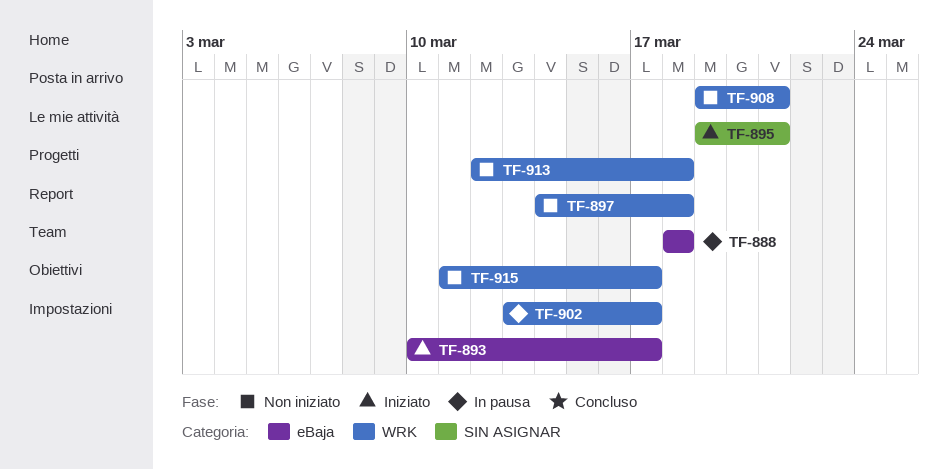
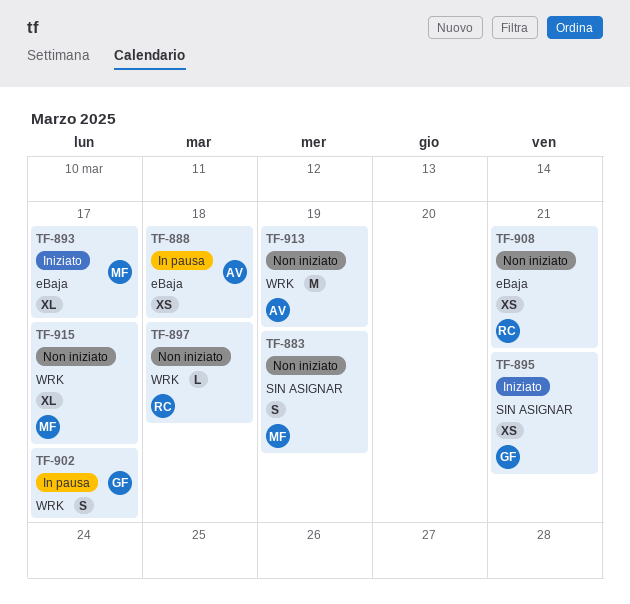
TF-883: none -> present
TF-908, label: WRK -> eBaja
TF-913, due: Mar 18 -> Mar 19

